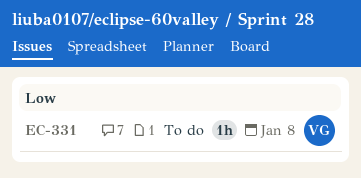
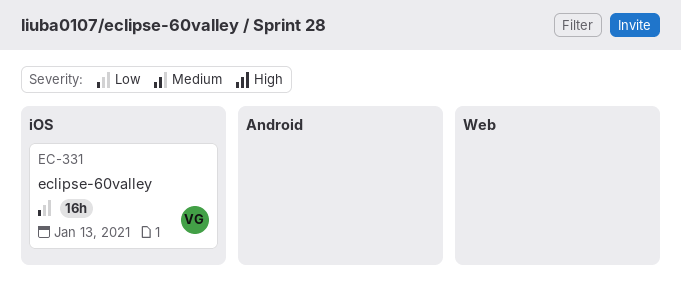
EC-331, estimate: 1h -> 16h
EC-331, due: Jan 8 -> Jan 13

